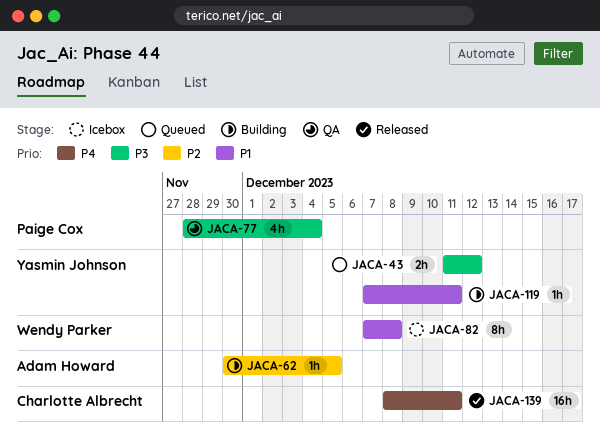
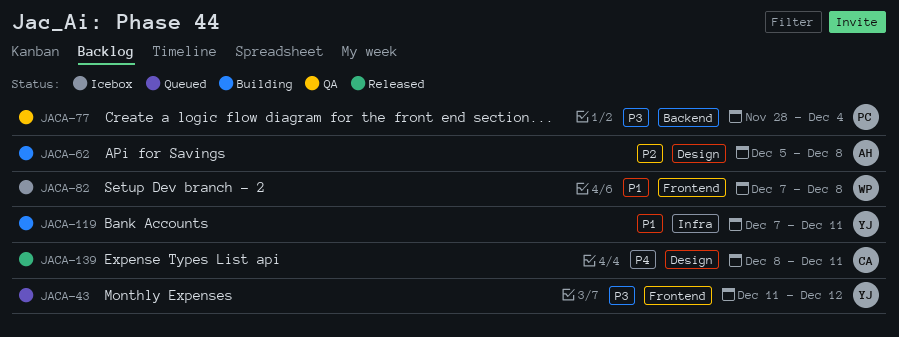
JACA-62, start: Nov 30 -> Dec 5
JACA-62, due: Dec 5 -> Dec 8

